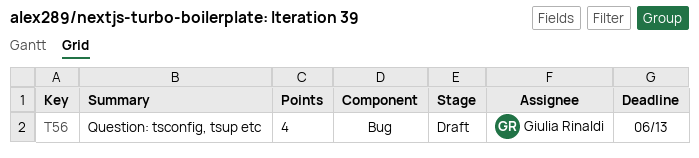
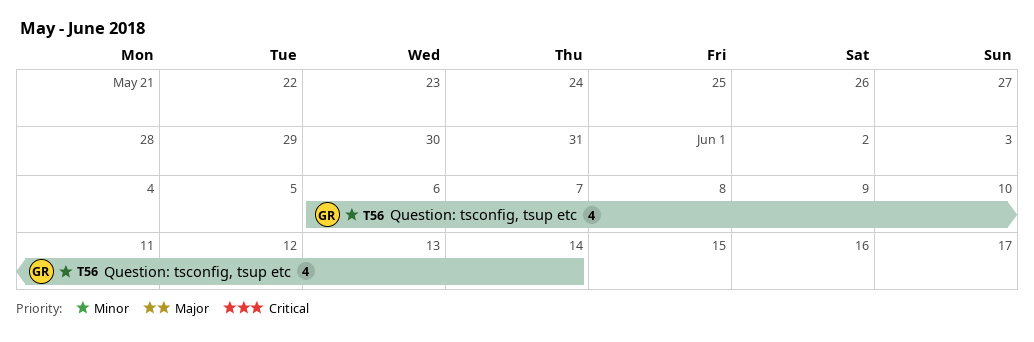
T56, due: Jun 13 -> Jun 14

